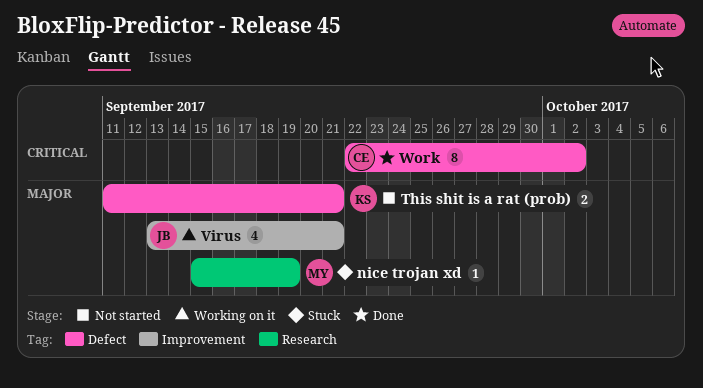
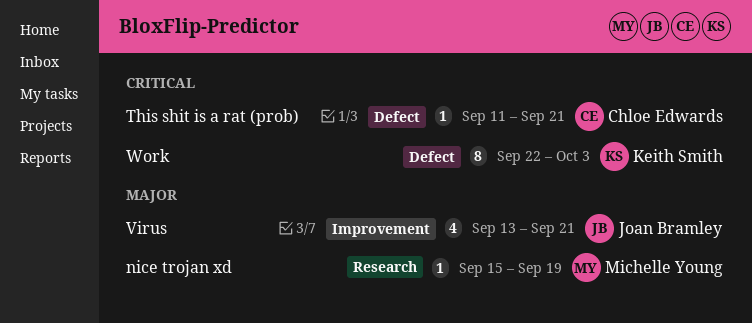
This shit is a rat (prob), owner: Keith Smith -> Chloe Edwards
This shit is a rat (prob), priority: Major -> Critical
This shit is a rat (prob), estimate: 2 -> 1
Work, owner: Chloe Edwards -> Keith Smith
Work, due: Oct 2 -> Oct 3

